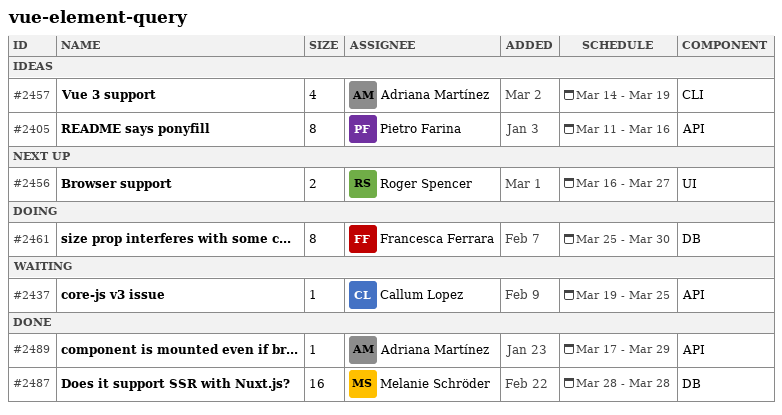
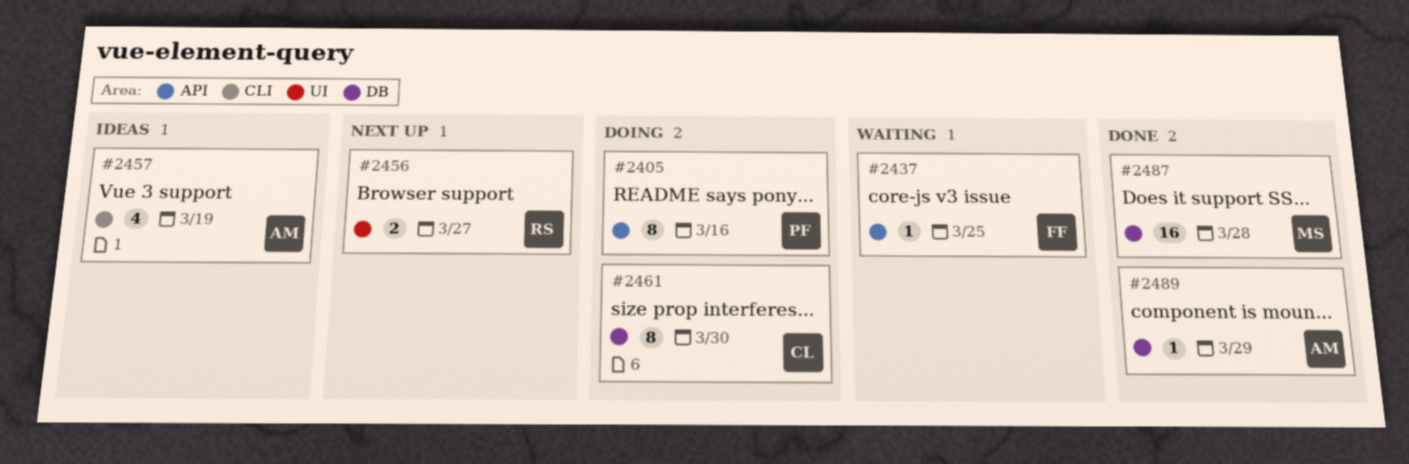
#2405, status: Ideas -> Doing
#2437, owner: Callum Lopez -> Francesca Ferrara
#2461, owner: Francesca Ferrara -> Callum Lopez
#2489, label: API -> DB

